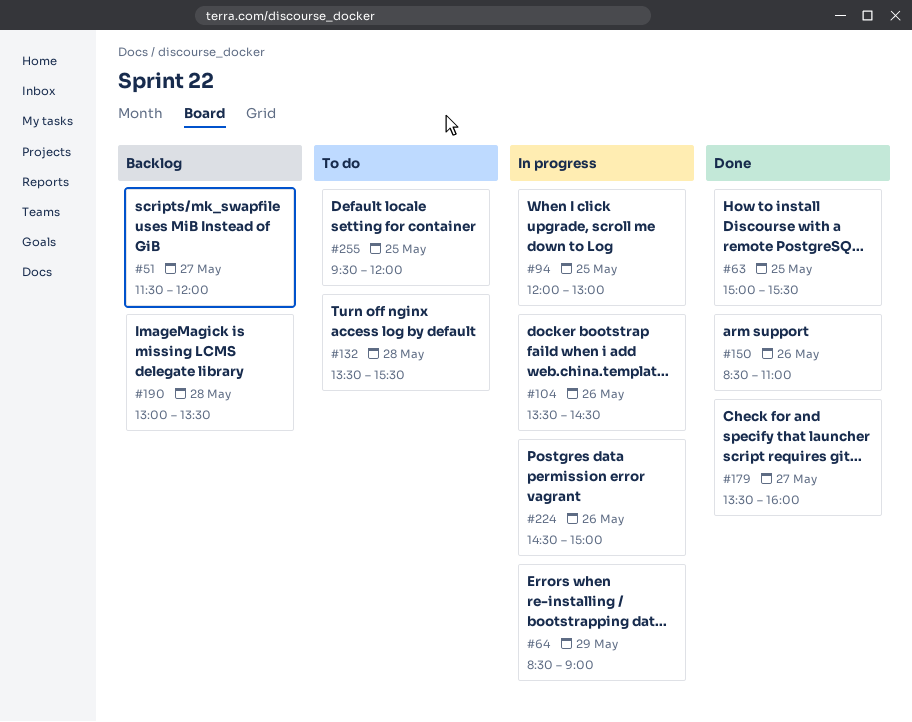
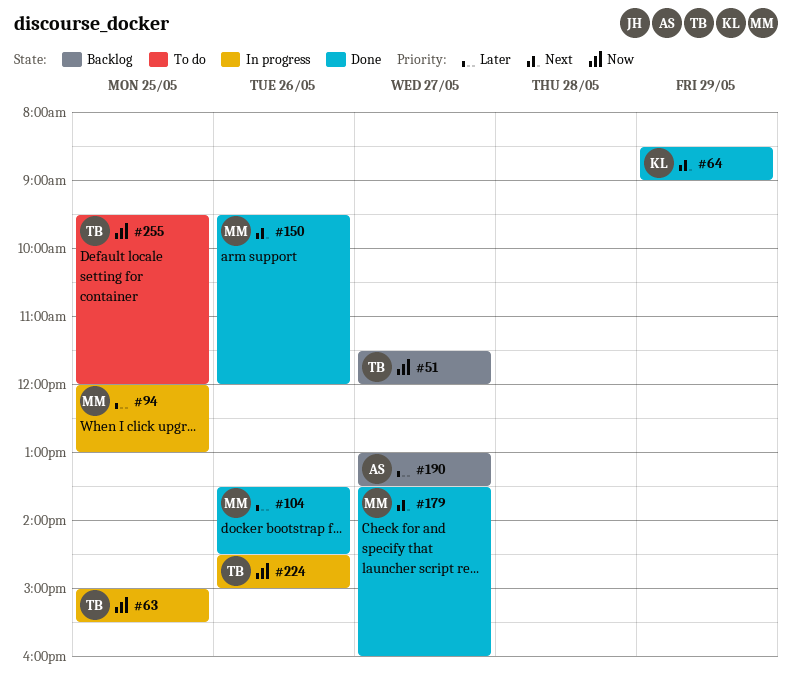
#63, status: Done -> In progress
#64, status: In progress -> Done
#104, status: In progress -> Done
#132: present -> none
#150, begins: 08:30 -> 09:30
#150, ends: 11:00 -> 12:00
#190, day: May 28 -> May 27

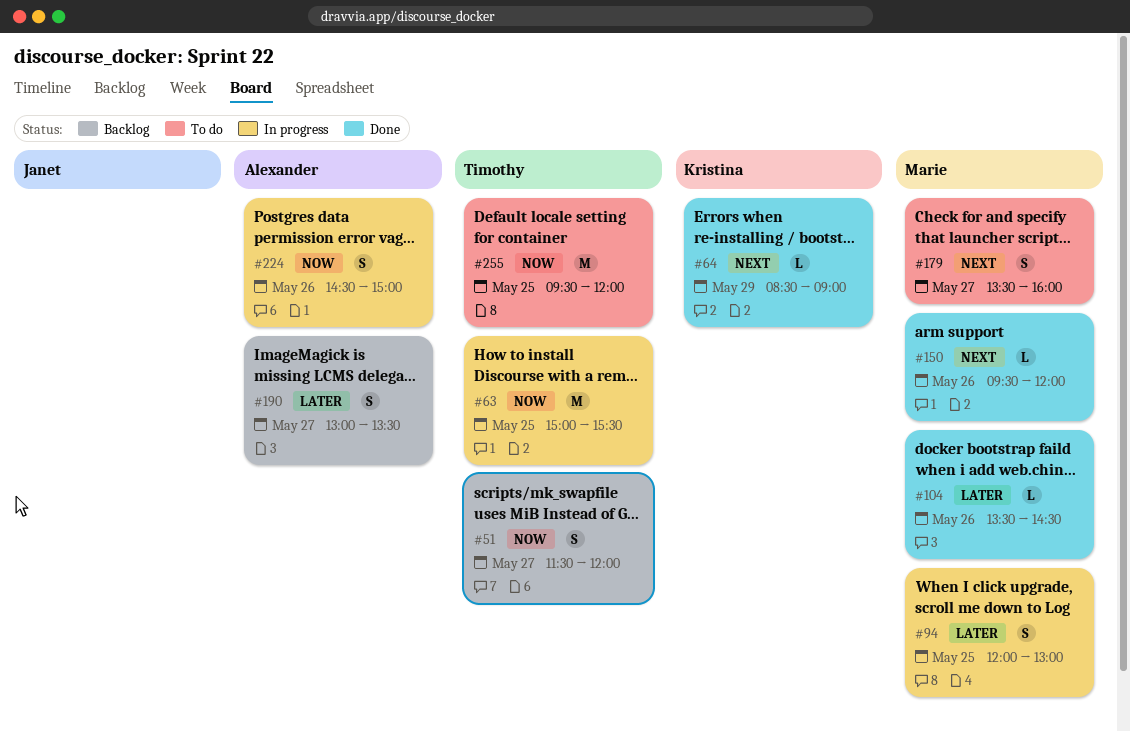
#179, status: Done -> To do
#224, owner: Timothy -> Alexander

